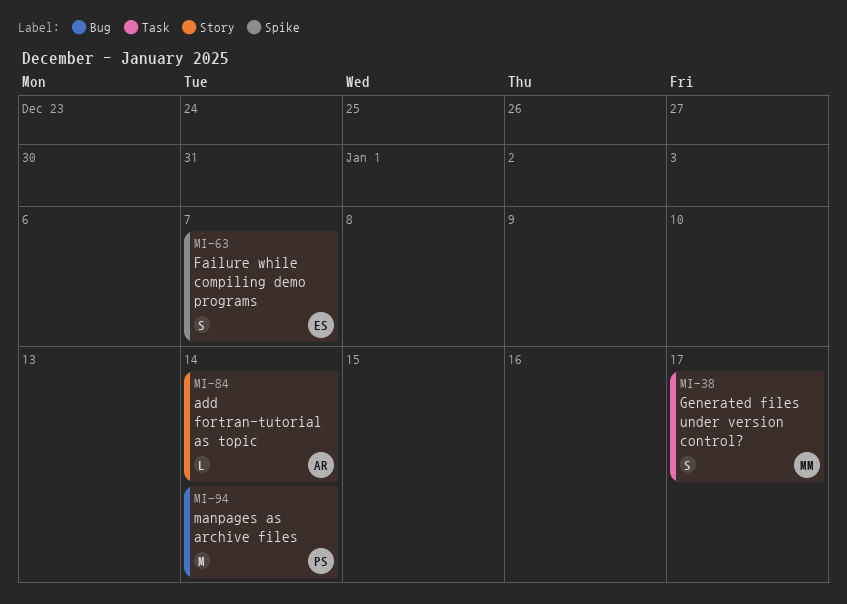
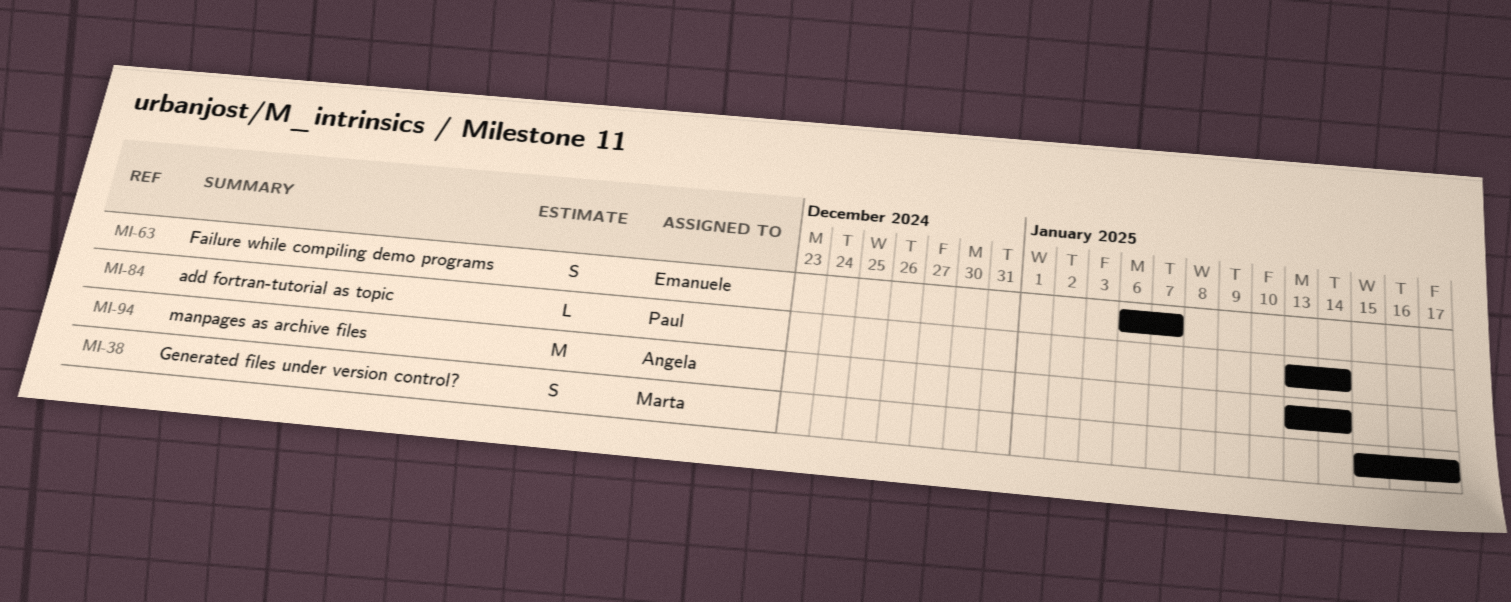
MI-84, owner: Angela -> Paul
MI-94, owner: Paul -> Angela

